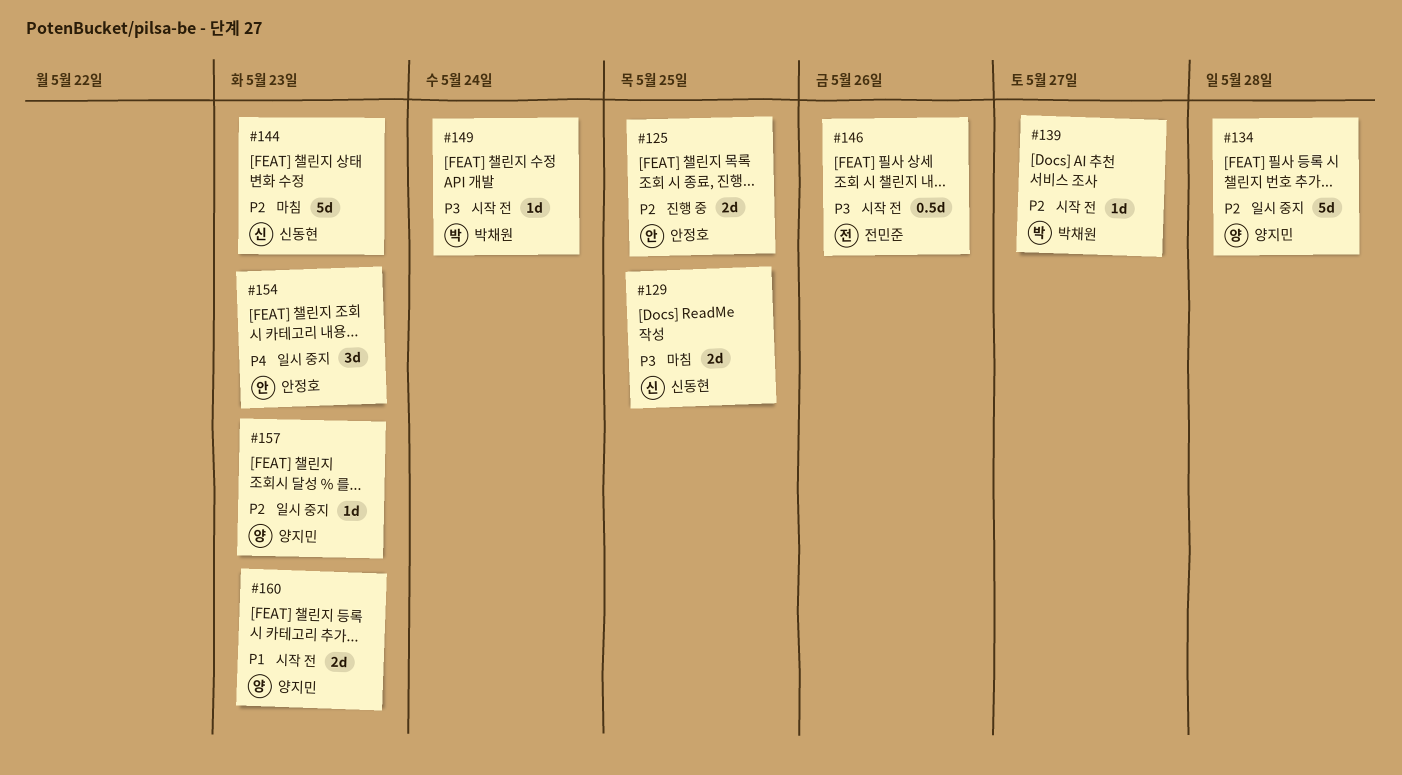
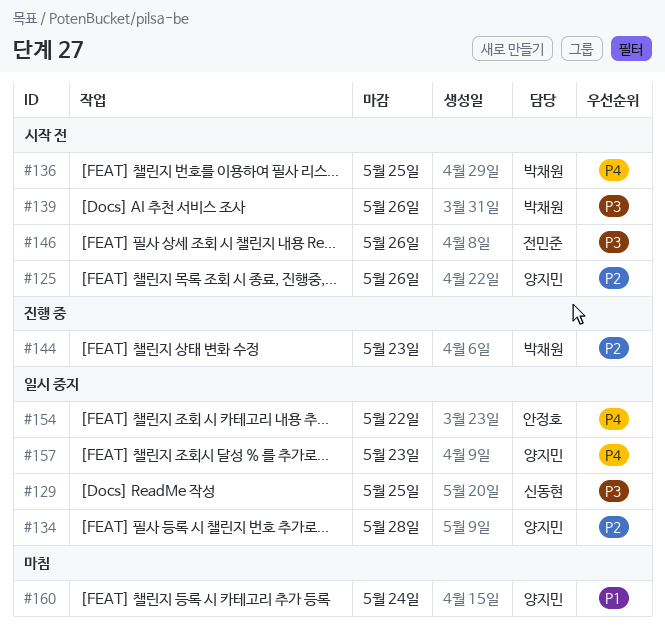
#125, status: 진행 중 -> 시작 전
#125, owner: 안정호 -> 양지민
#125, due: May 25 -> May 26
#129, status: 마침 -> 일시 중지
#136: none -> present
#139, priority: P2 -> P3
#139, due: May 27 -> May 26
#144, status: 마침 -> 진행 중
#144, owner: 신동현 -> 박채원
#149: present -> none
#154, due: May 23 -> May 22
#157, priority: P2 -> P4
#160, status: 시작 전 -> 마침
#160, due: May 23 -> May 24

